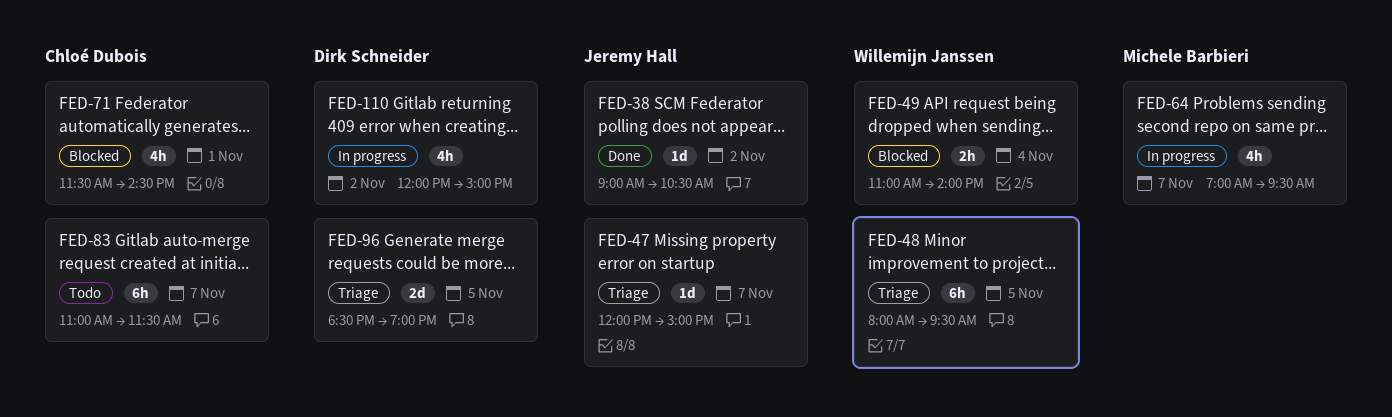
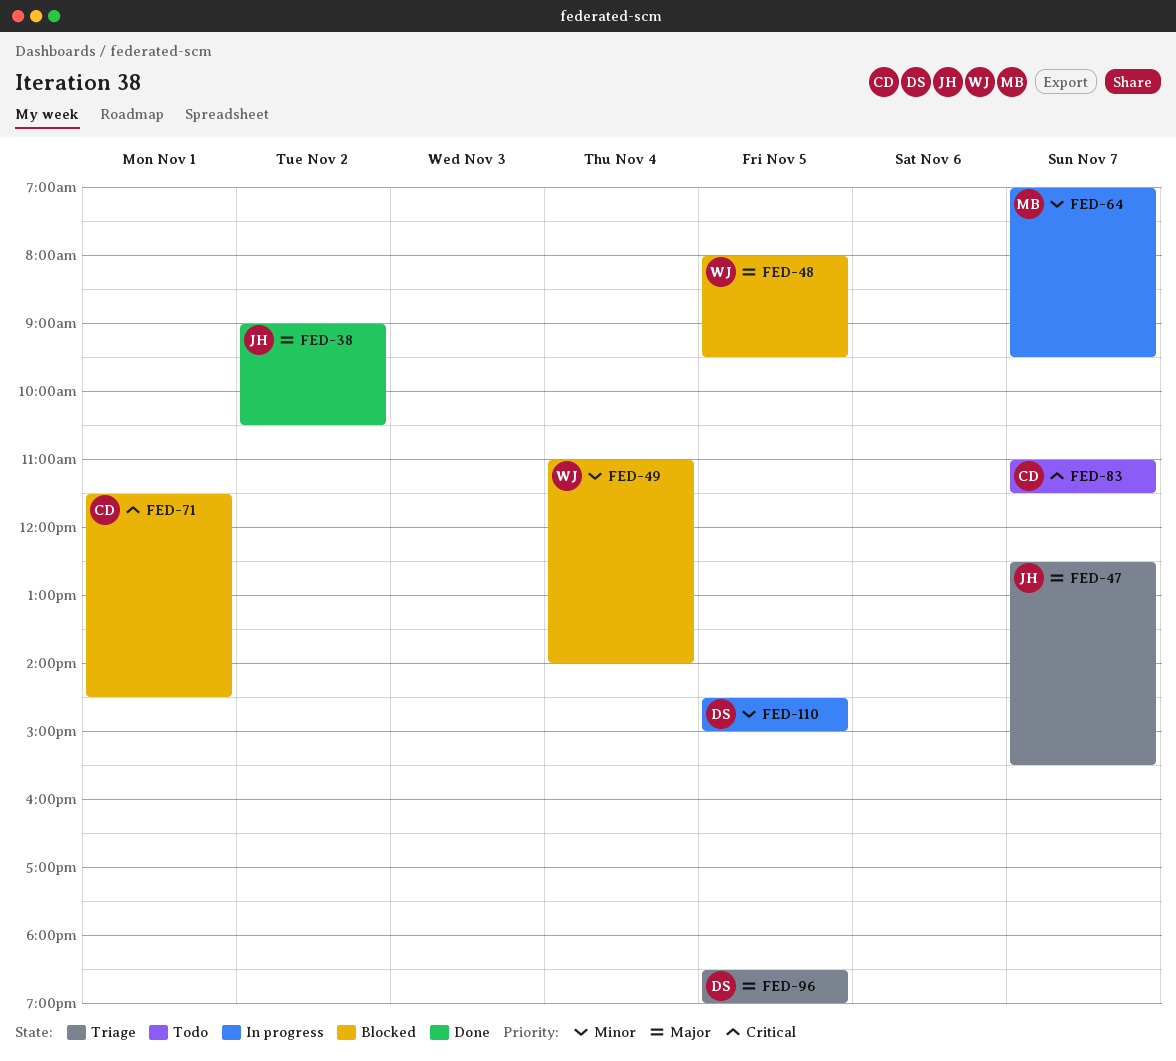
FED-47, begins: 12:00 -> 12:30
FED-47, ends: 15:00 -> 15:30
FED-48, status: Triage -> Blocked
FED-110, day: Nov 2 -> Nov 5
FED-110, begins: 12:00 -> 14:30

